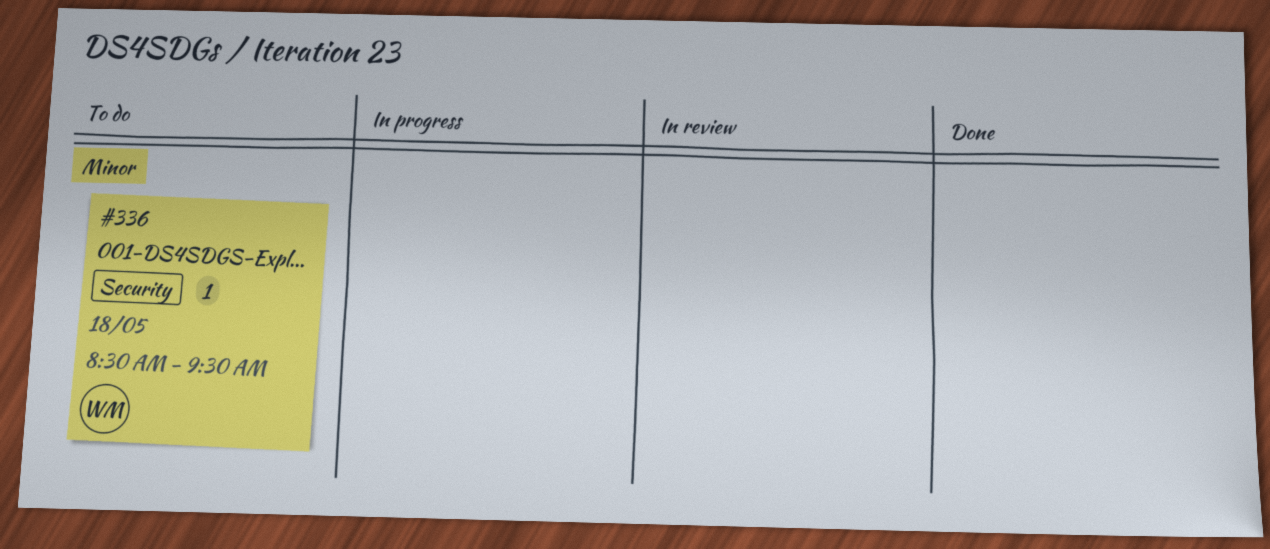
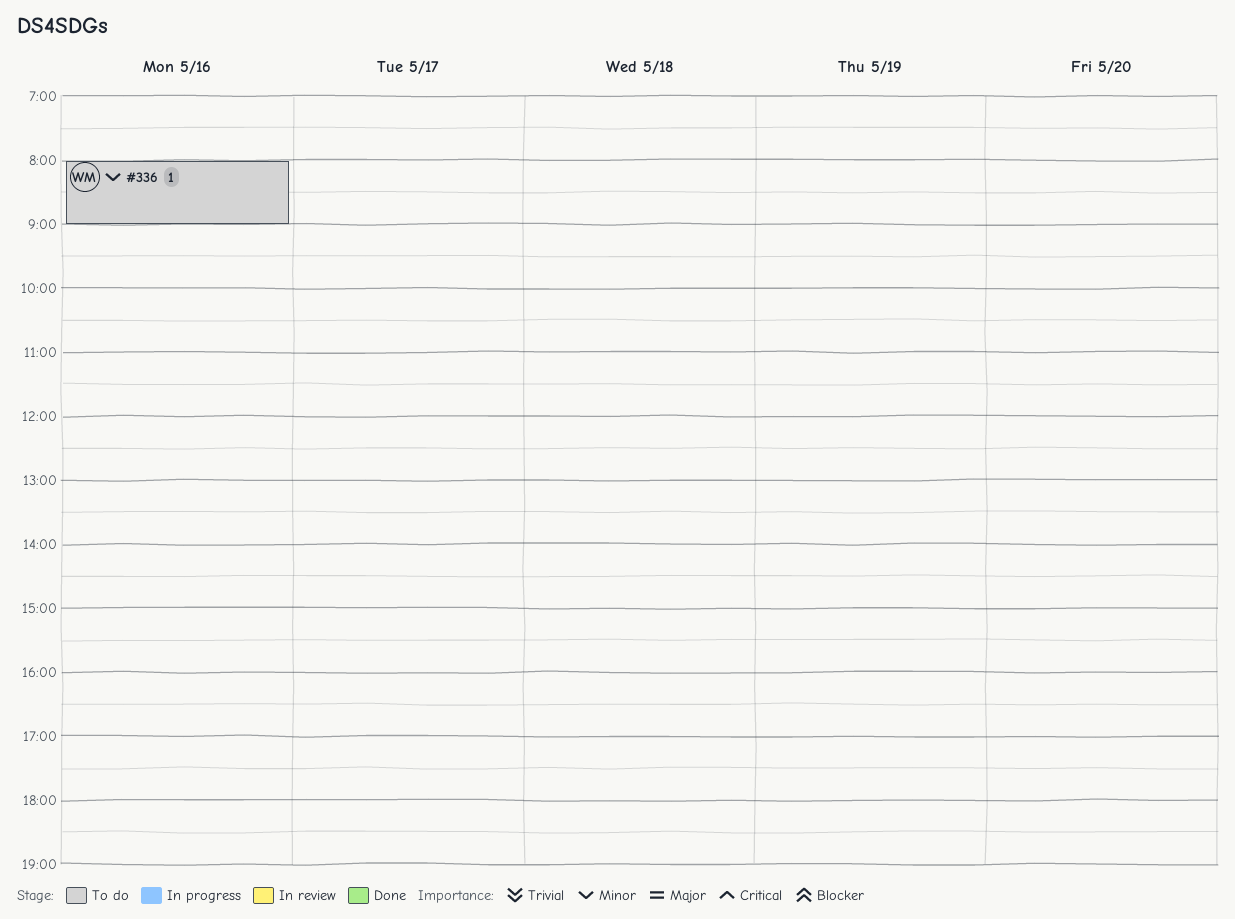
#336, day: May 18 -> May 16
#336, begins: 08:30 -> 08:00
#336, ends: 09:30 -> 09:00

